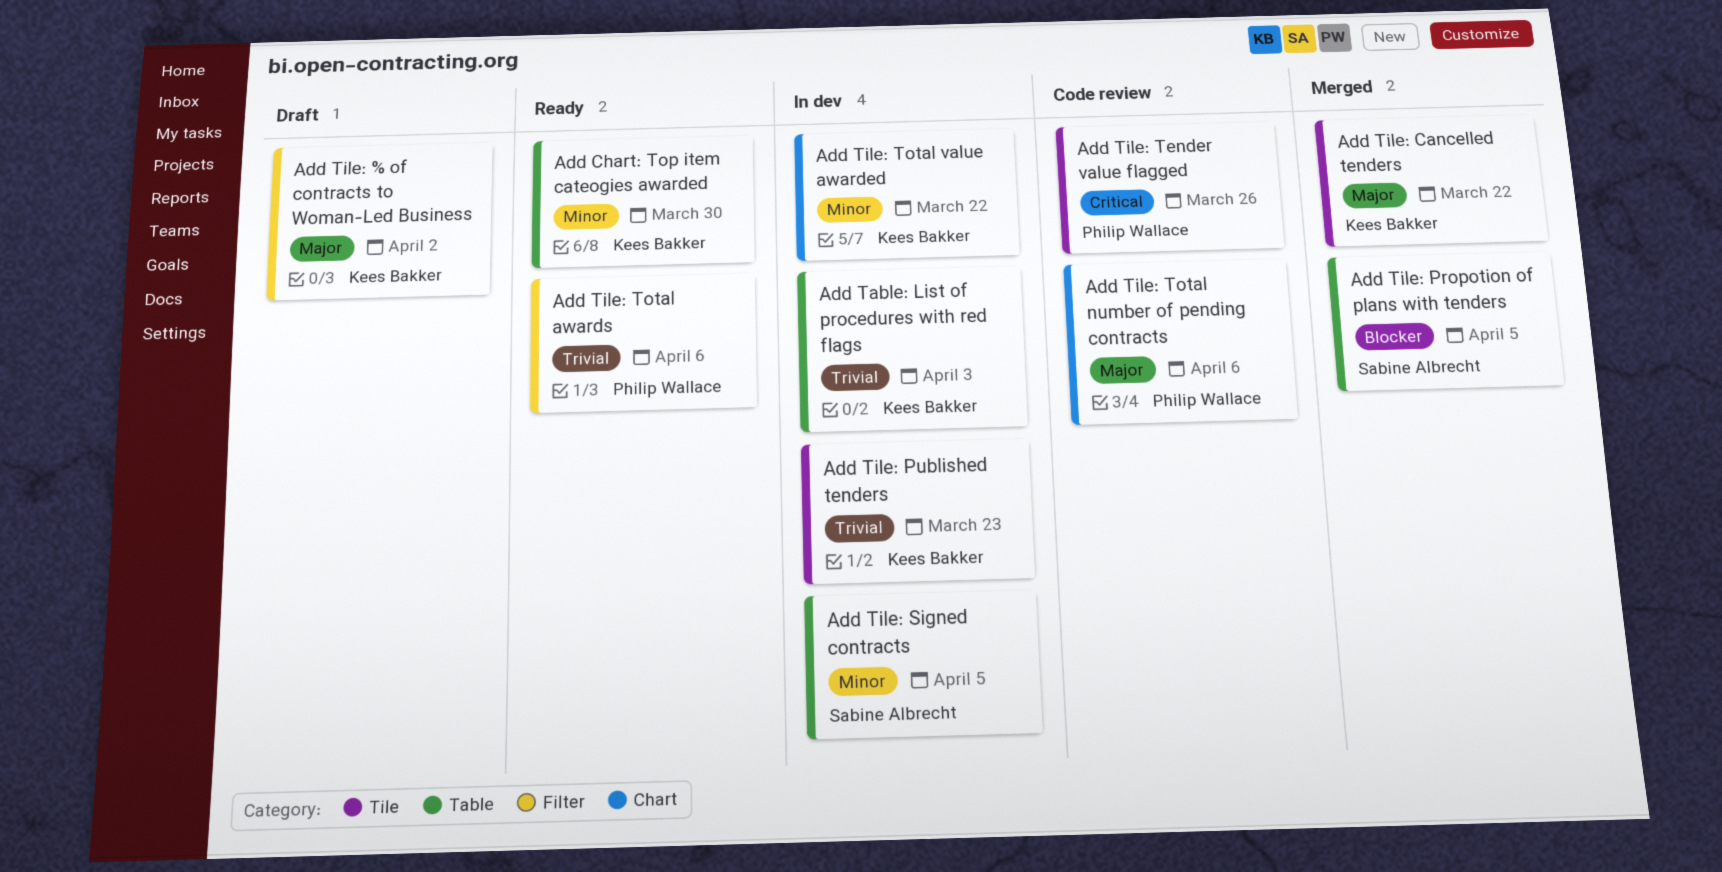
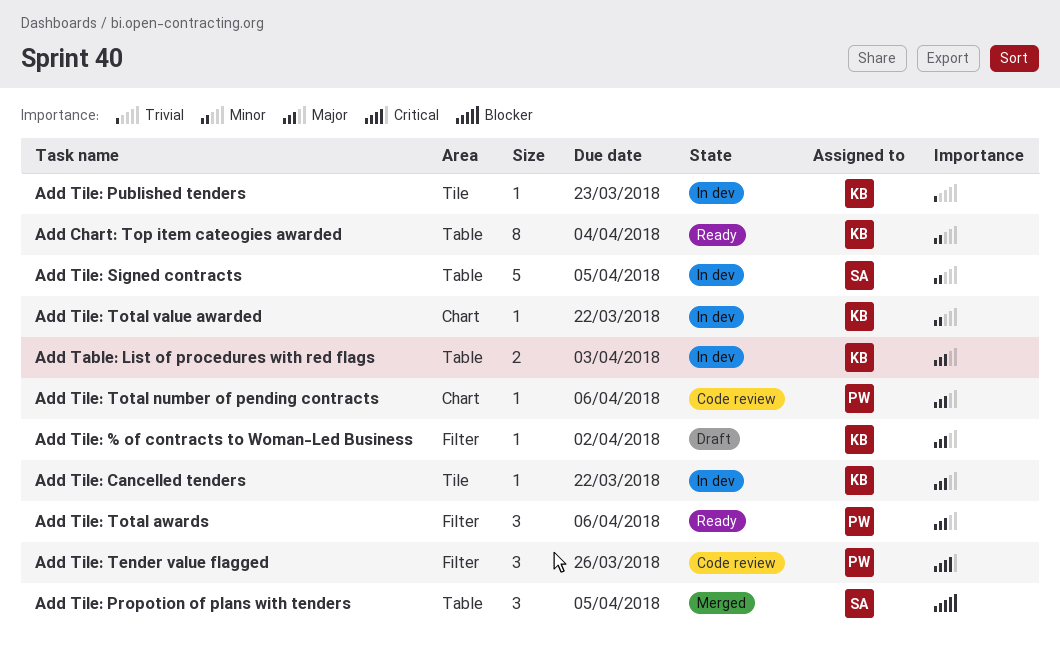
Add Chart: Top item cateogies awarded, due: Mar 30 -> Apr 4
Add Table: List of procedures with red flags, priority: Trivial -> Major
Add Tile: Cancelled tenders, status: Merged -> In dev
Add Tile: Tender value flagged, label: Tile -> Filter
Add Tile: Total awards, priority: Trivial -> Major

